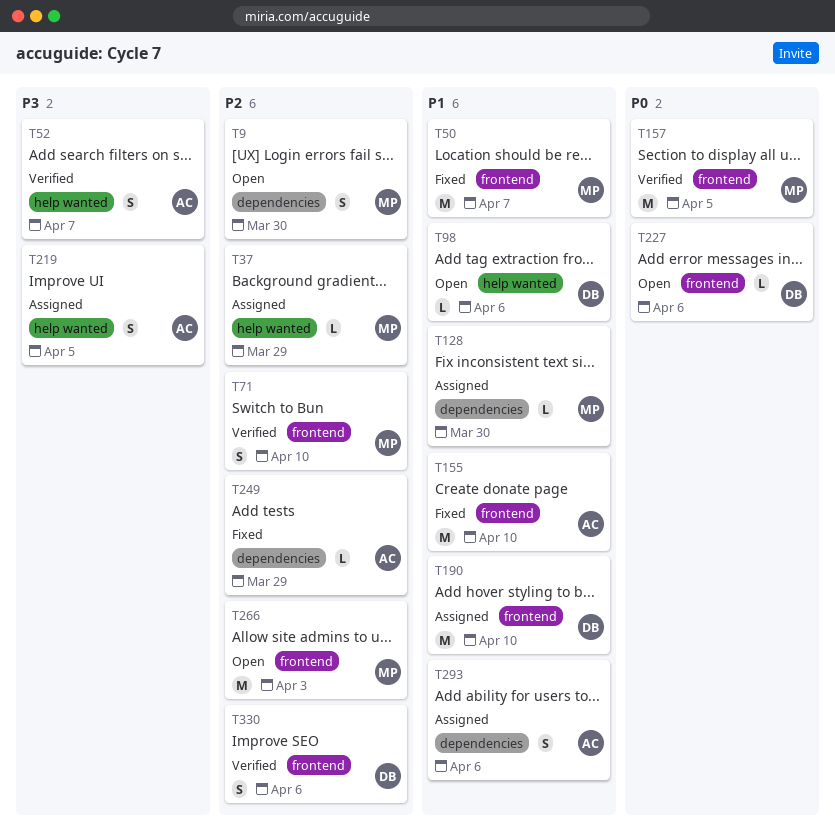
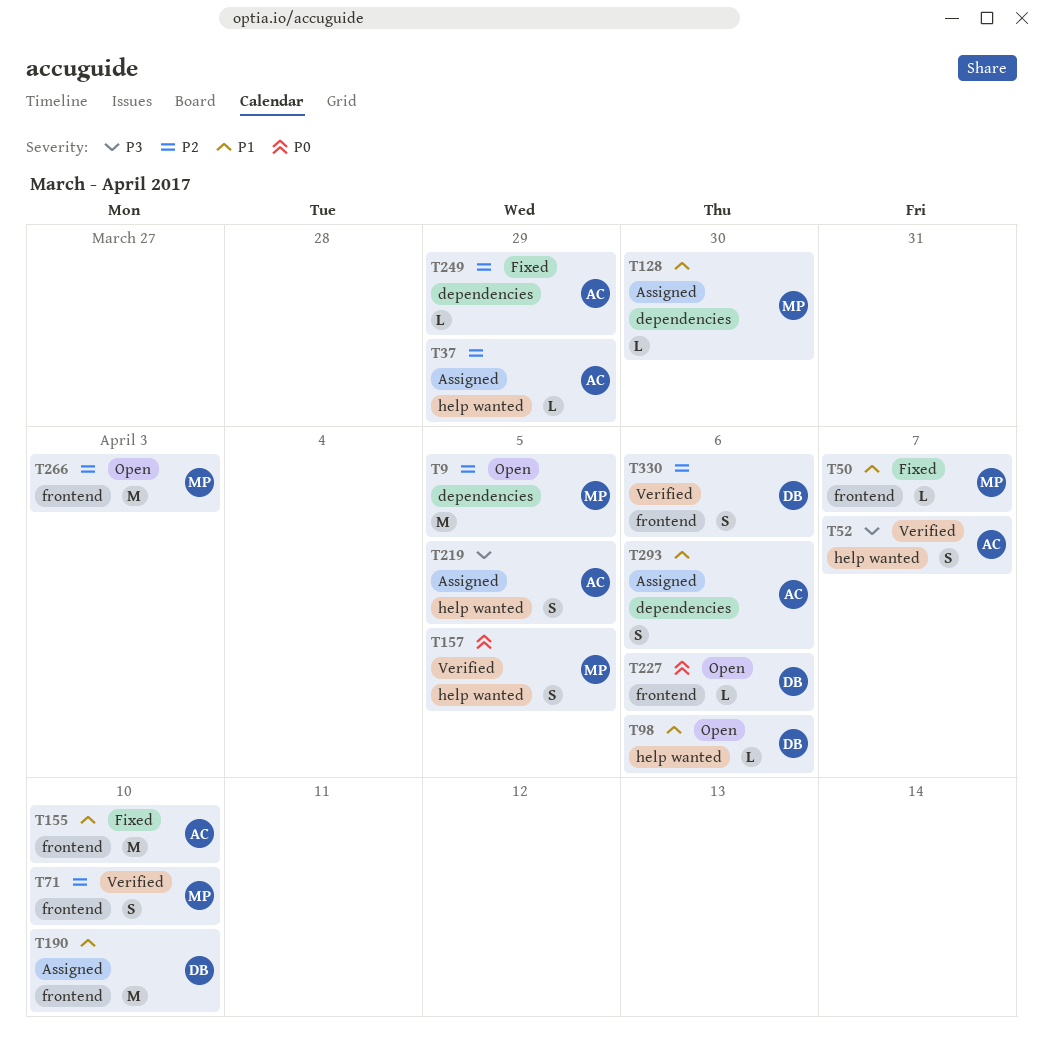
T9, estimate: S -> M
T9, due: Mar 30 -> Apr 5
T37, owner: MP -> AC
T50, estimate: M -> L
T157, label: frontend -> help wanted
T157, estimate: M -> S

